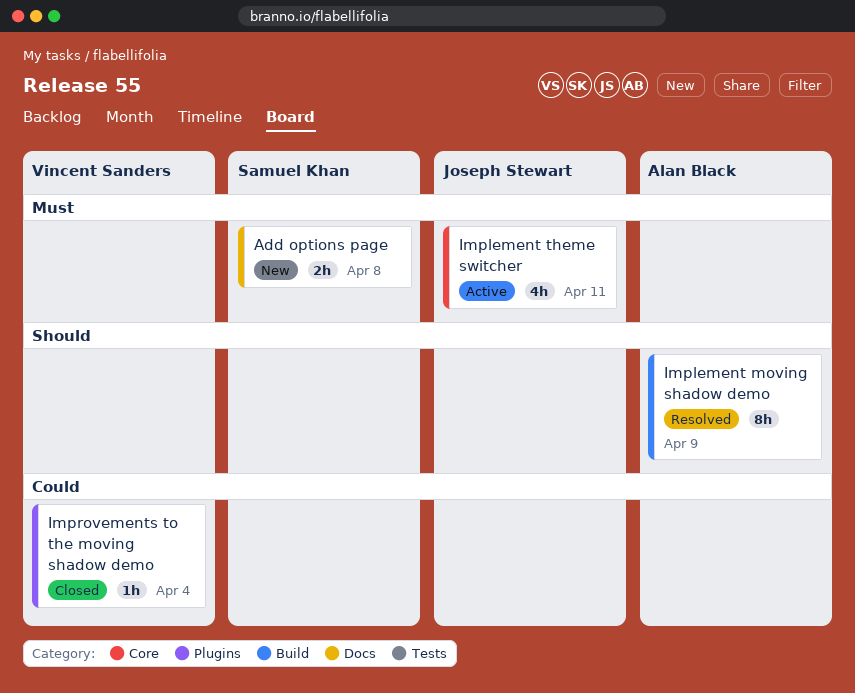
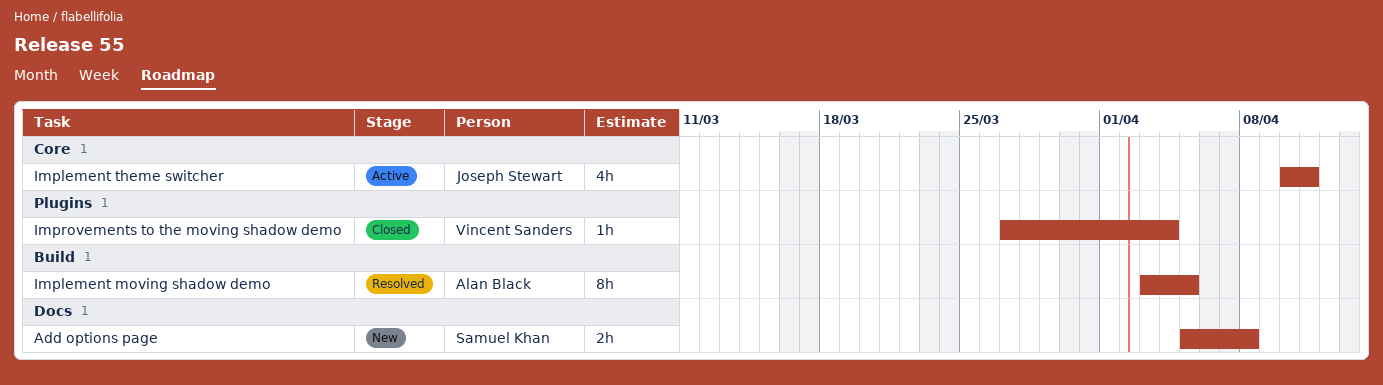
Implement moving shadow demo, due: Apr 9 -> Apr 5

